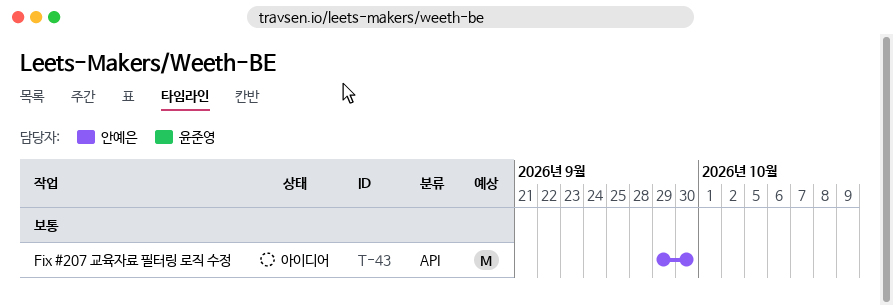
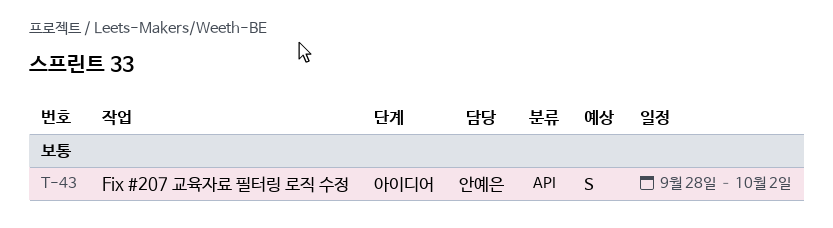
T-43, estimate: M -> S
T-43, start: Sep 29 -> Sep 28
T-43, due: Sep 30 -> Oct 2

